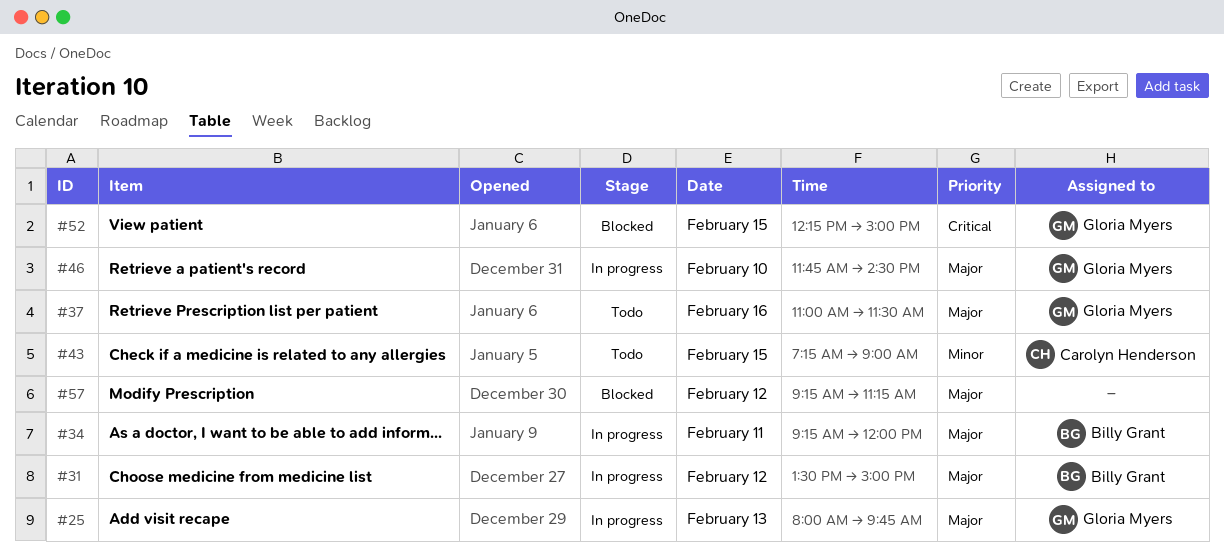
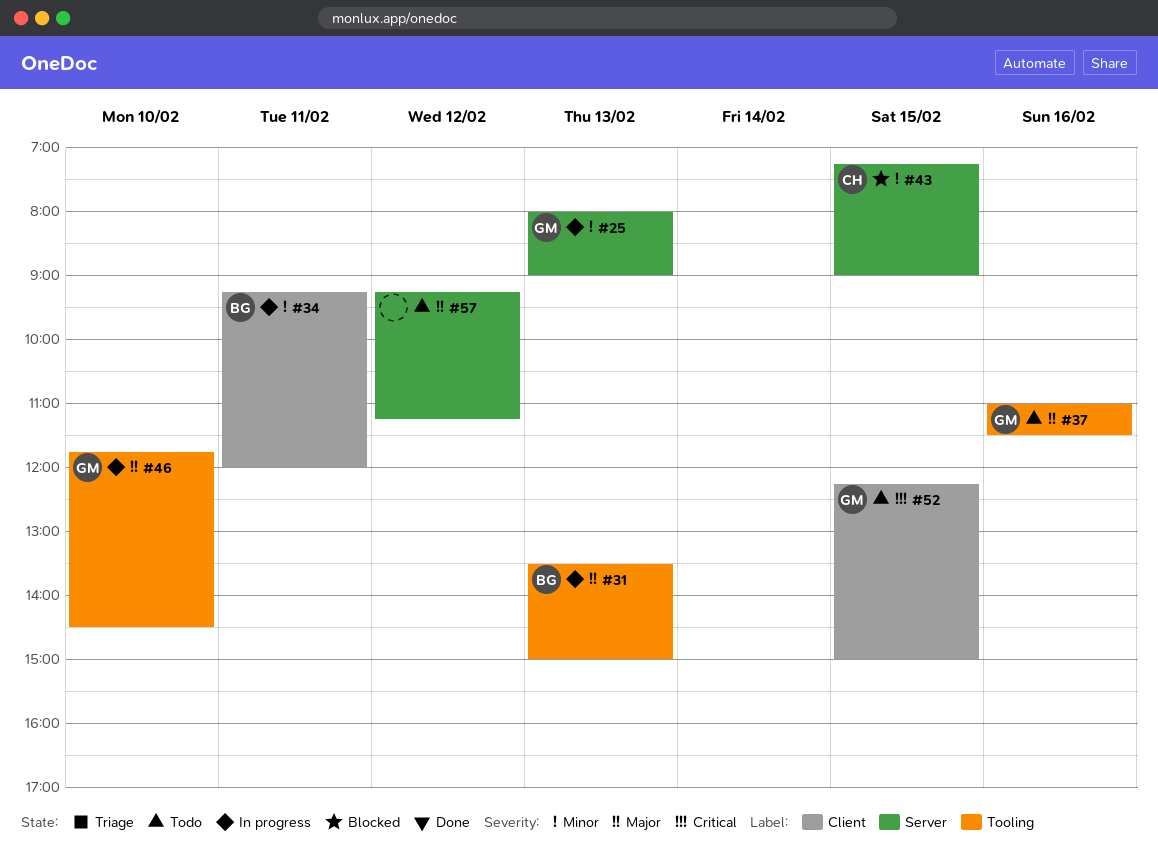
#25, priority: Major -> Minor
#25, ends: 09:45 -> 09:00
#31, day: Feb 12 -> Feb 13
#34, priority: Major -> Minor
#43, status: Todo -> Blocked
#52, status: Blocked -> Todo
#57, status: Blocked -> Todo

